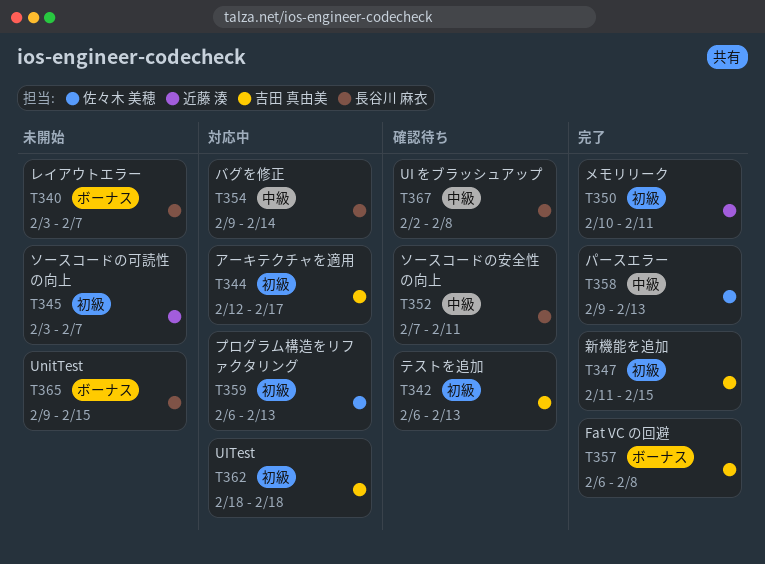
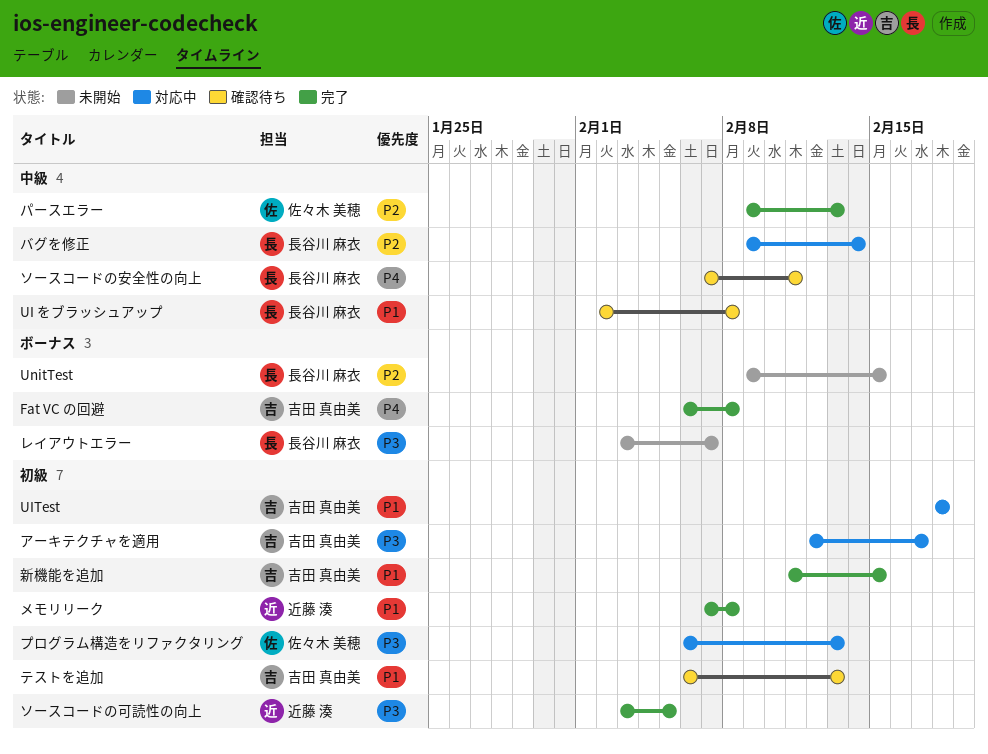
ソースコードの可読性の向上, status: 未開始 -> 完了
ソースコードの可読性の向上, due: Feb 7 -> Feb 5
メモリリーク, start: Feb 10 -> Feb 7
メモリリーク, due: Feb 11 -> Feb 8

